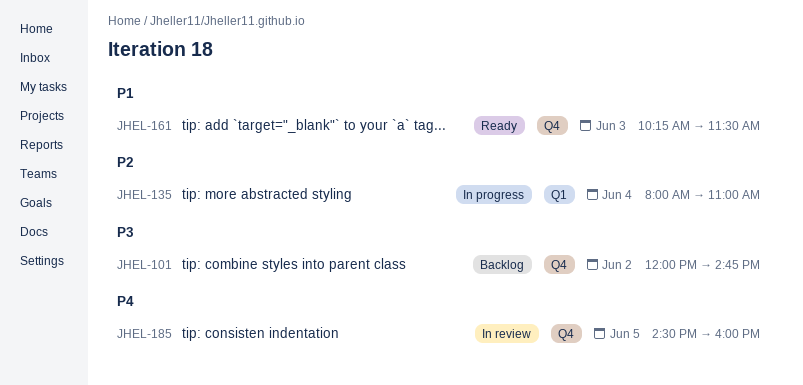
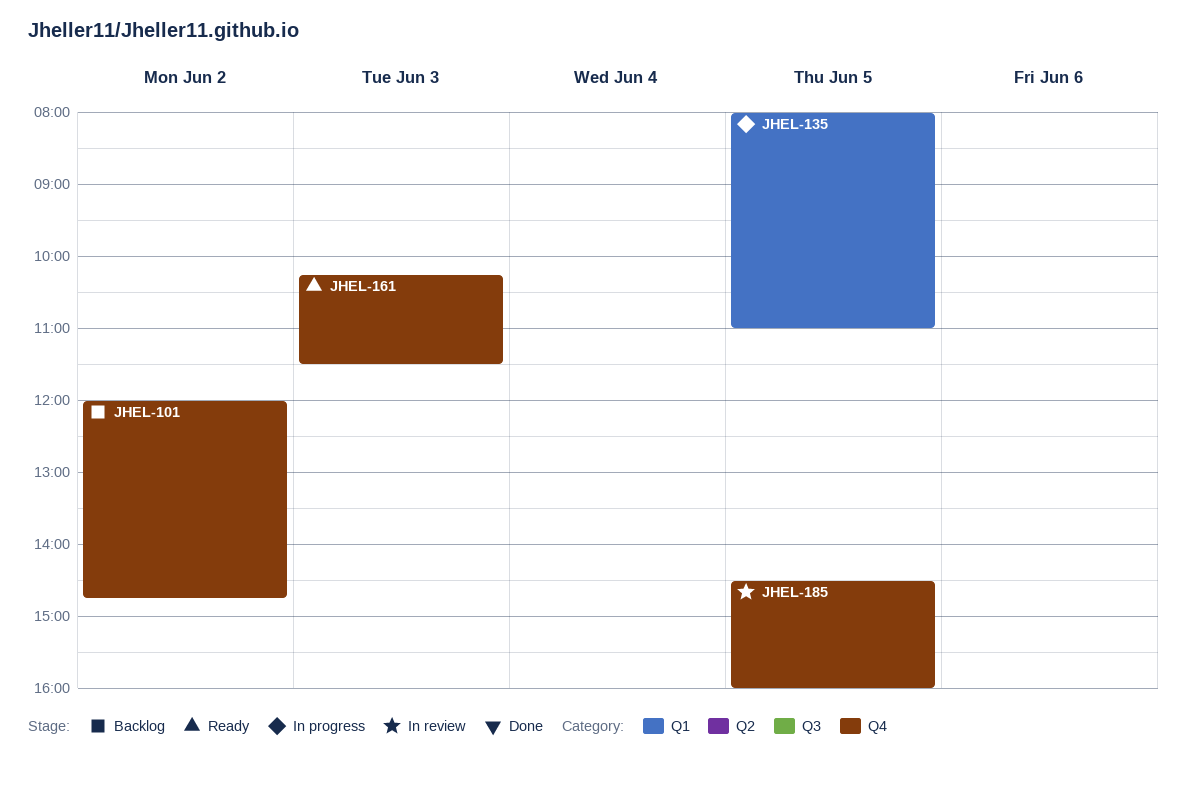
JHEL-135, day: Jun 4 -> Jun 5

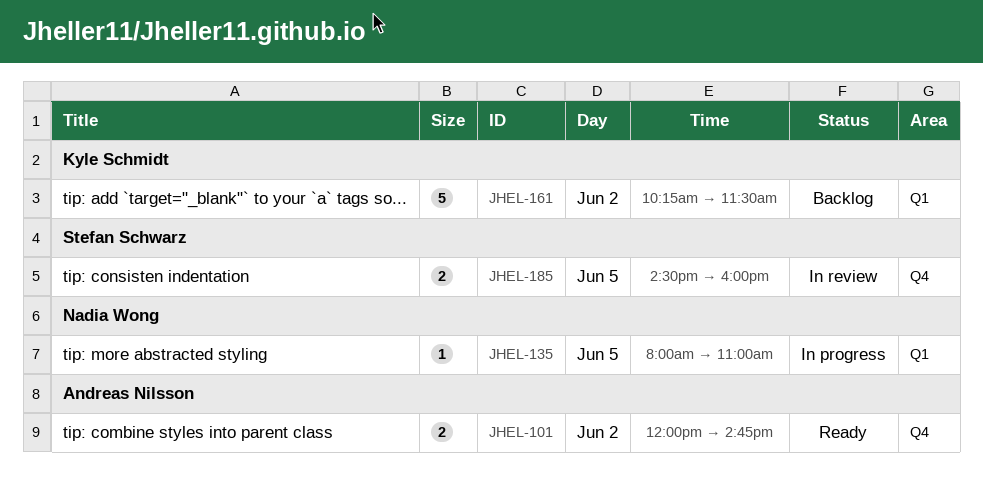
JHEL-101, status: Backlog -> Ready
JHEL-161, status: Ready -> Backlog
JHEL-161, label: Q4 -> Q1
JHEL-161, day: Jun 3 -> Jun 2

